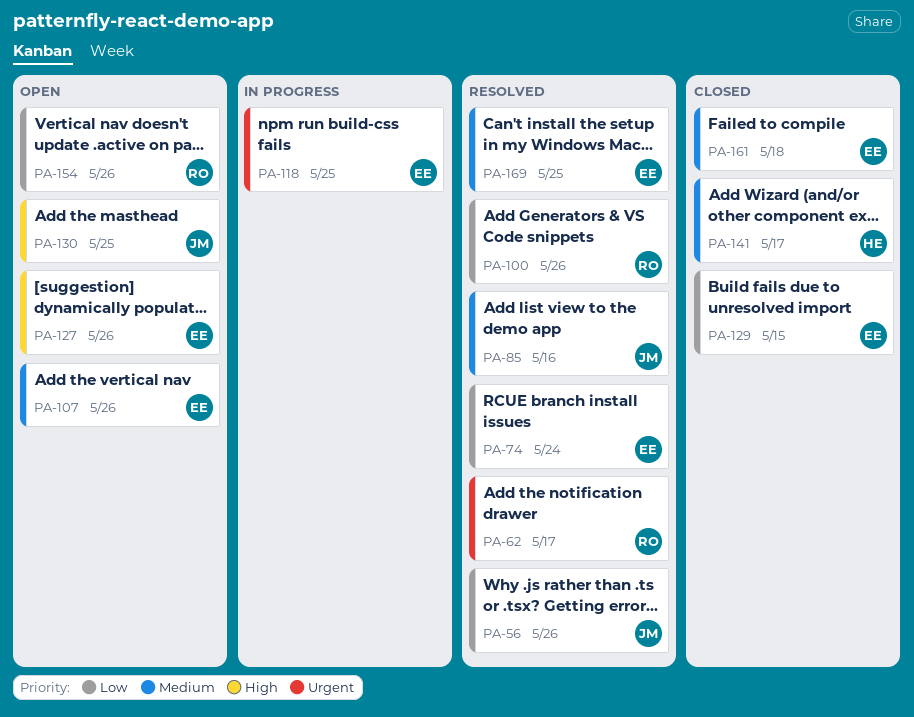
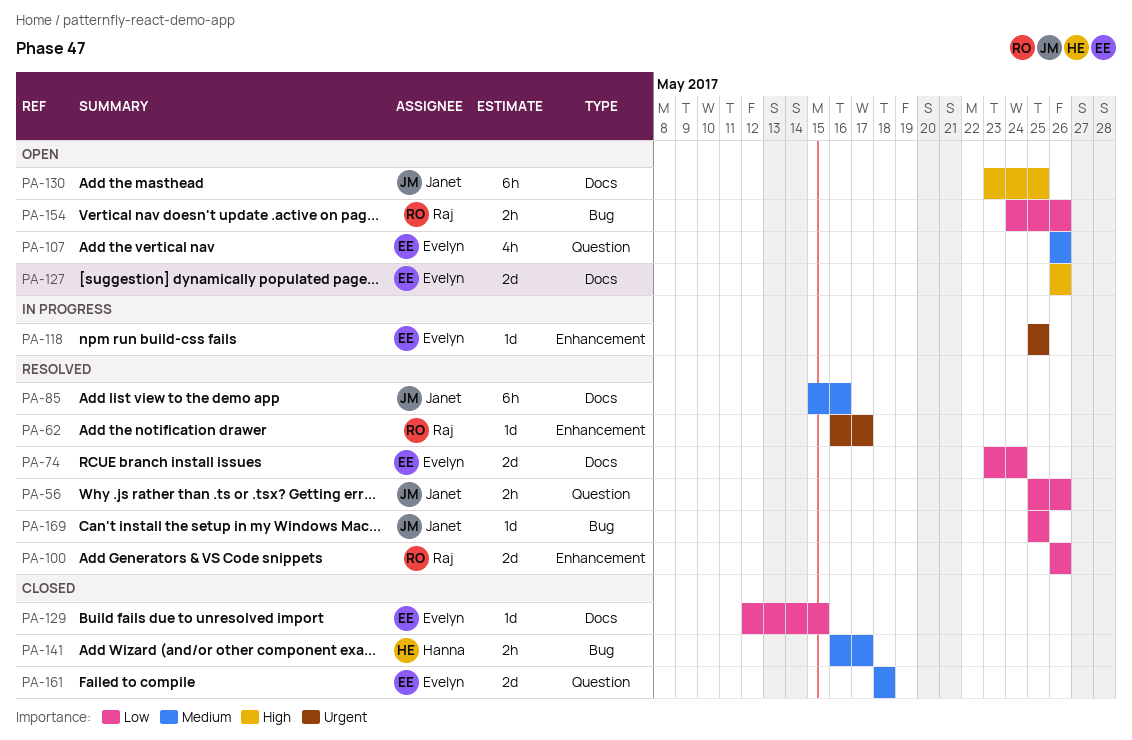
PA-169, owner: Evelyn -> Janet
PA-169, priority: Medium -> Low

